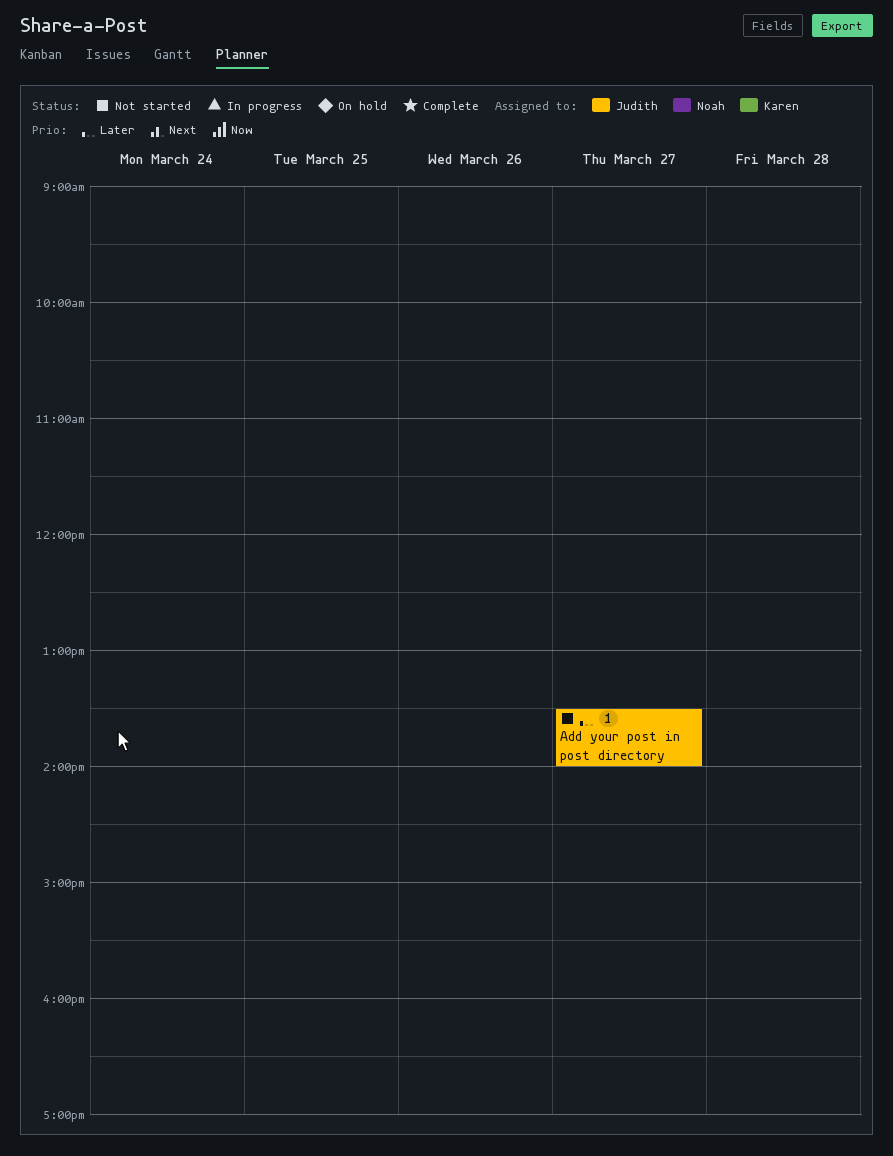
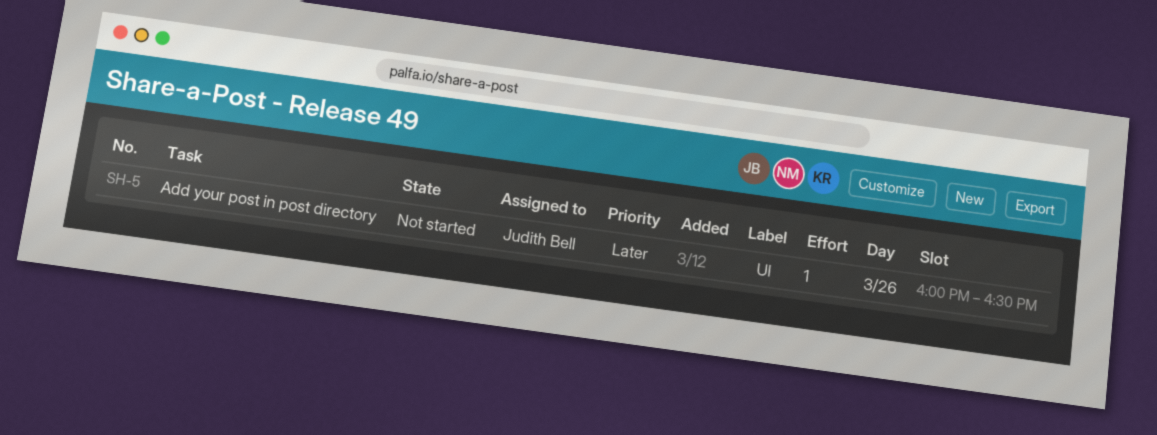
Add your post in post directory, day: Mar 27 -> Mar 26
Add your post in post directory, begins: 13:30 -> 16:00
Add your post in post directory, ends: 14:00 -> 16:30

